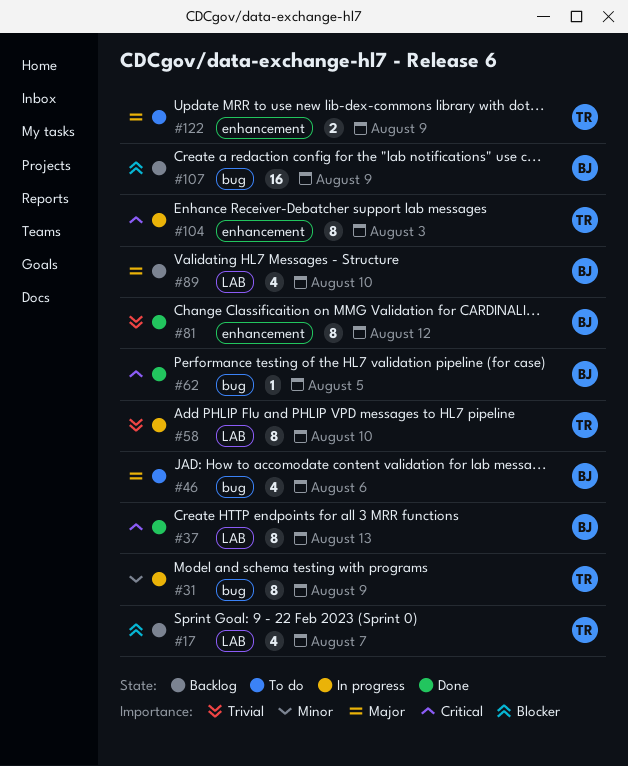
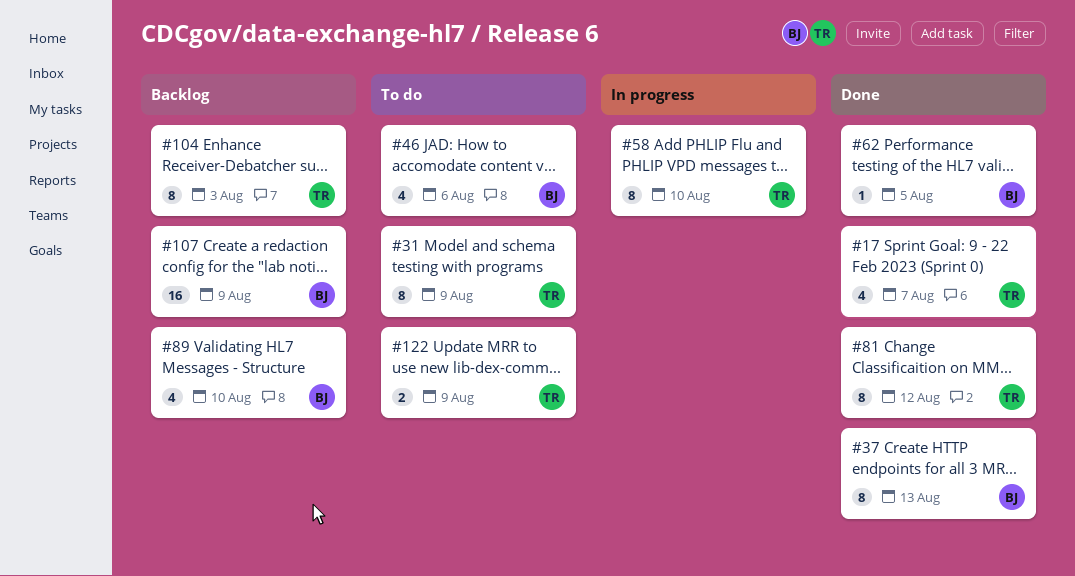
#17, status: Backlog -> Done
#31, status: In progress -> To do
#81, owner: BJ -> TR
#104, status: In progress -> Backlog

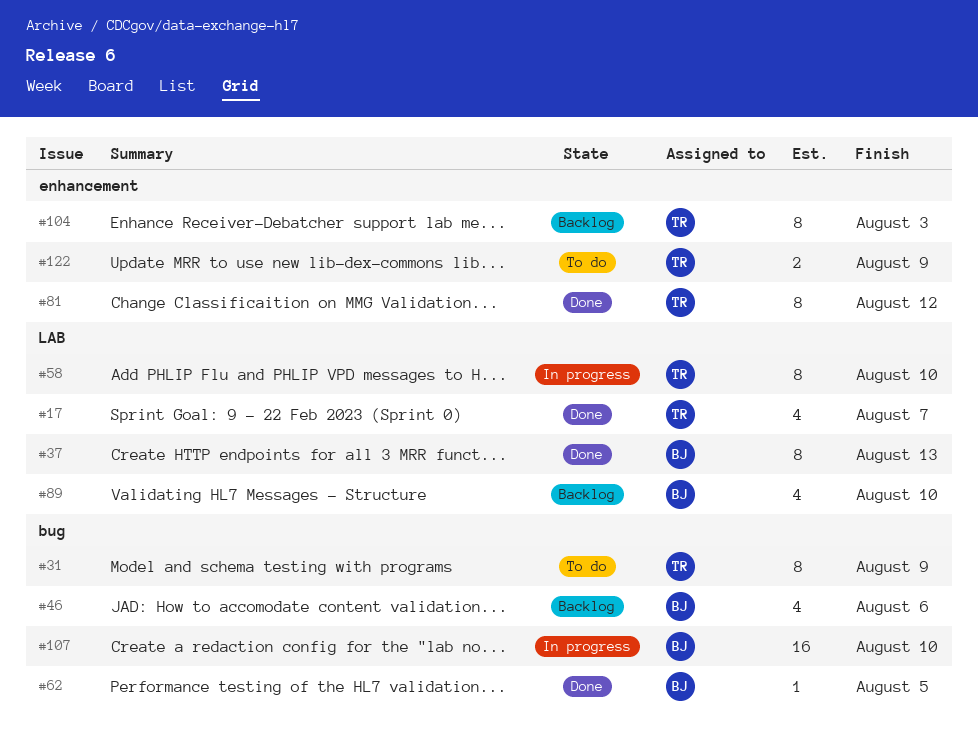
#46, status: To do -> Backlog
#107, status: Backlog -> In progress
#107, due: Aug 9 -> Aug 10

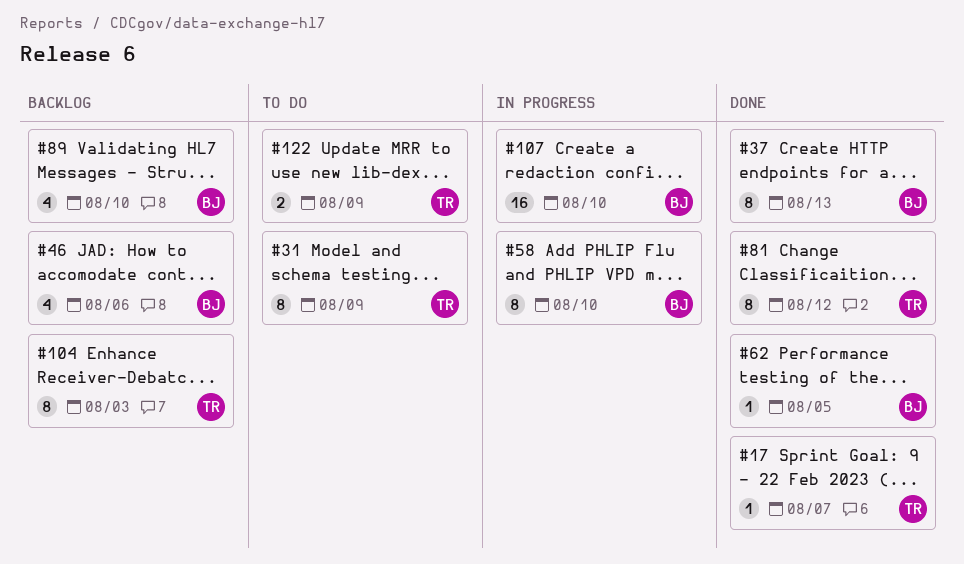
#17, estimate: 4 -> 1
#58, owner: TR -> BJ

